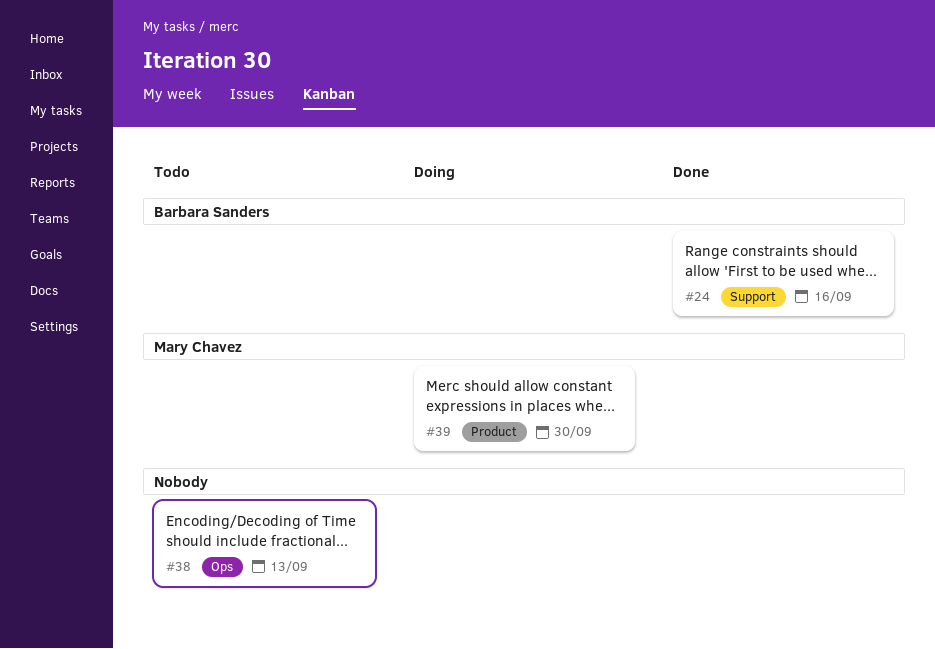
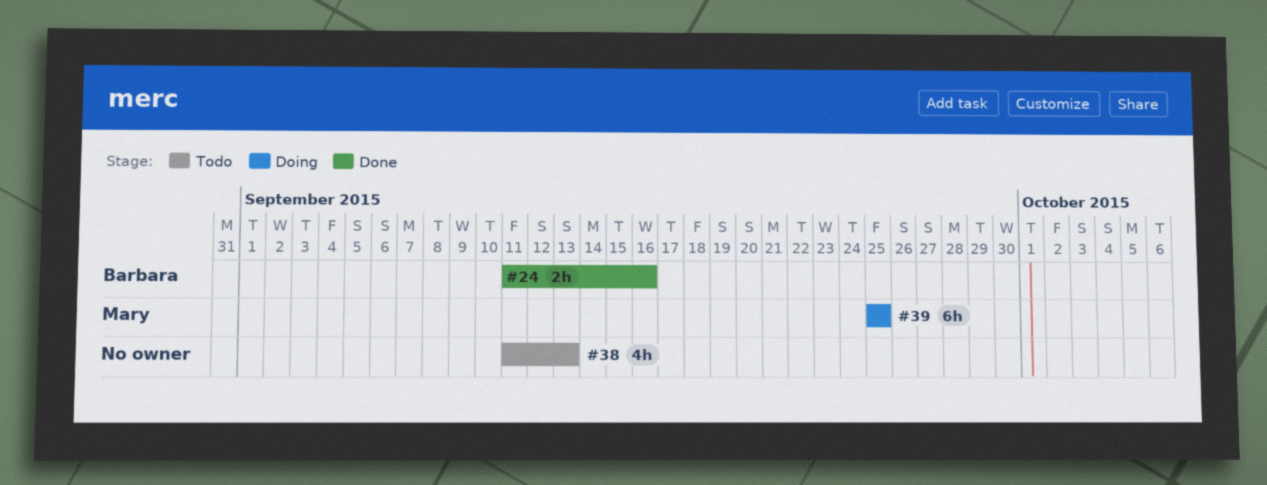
#39, due: Sep 30 -> Sep 25

